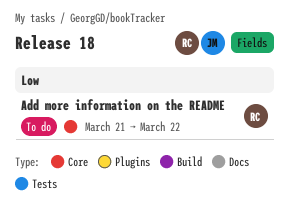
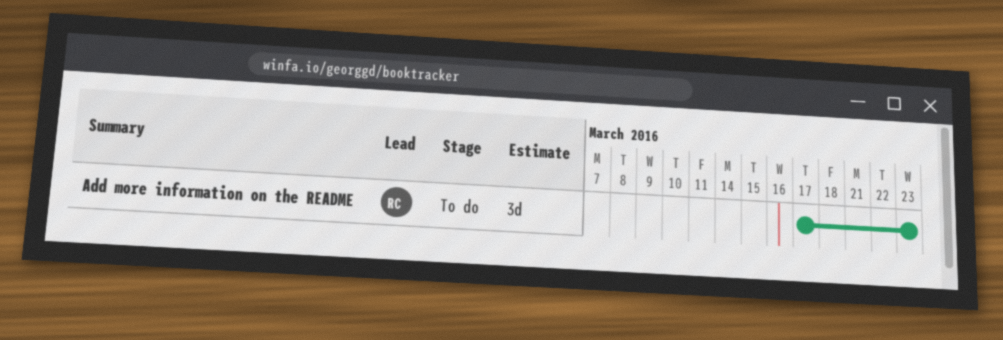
Add more information on the README, start: Mar 21 -> Mar 17
Add more information on the README, due: Mar 22 -> Mar 23

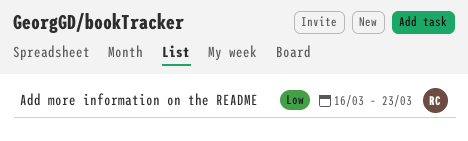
Add more information on the README, start: Mar 17 -> Mar 16

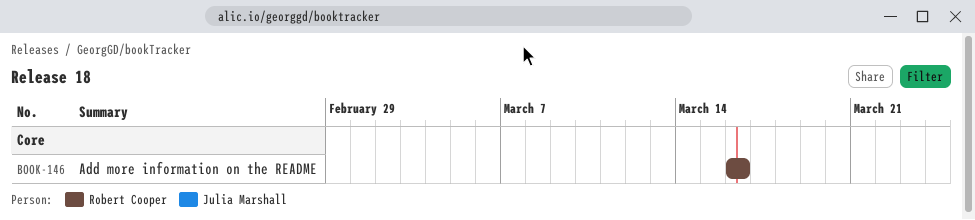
Add more information on the README, due: Mar 23 -> Mar 16

